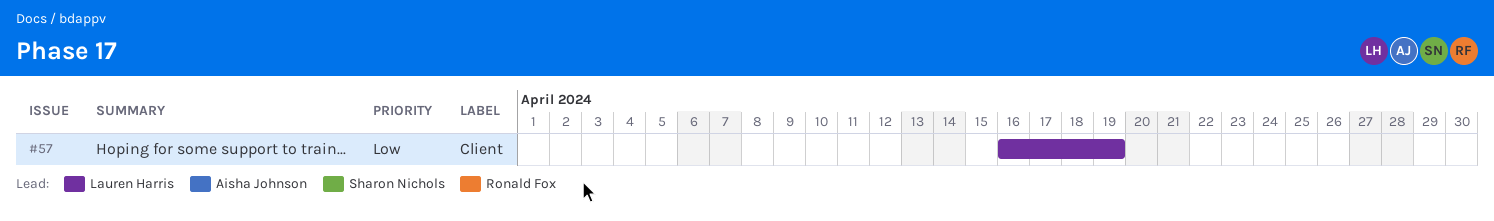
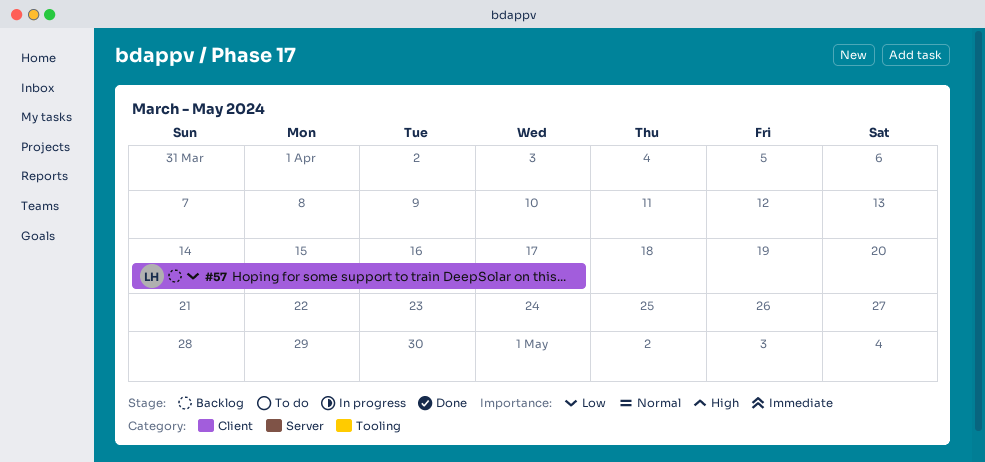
#57, start: Apr 16 -> Apr 14
#57, due: Apr 19 -> Apr 17

